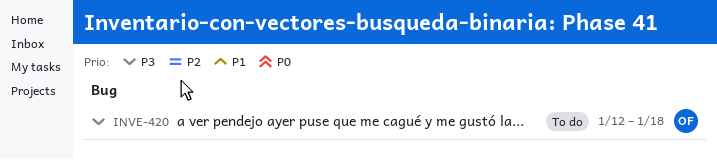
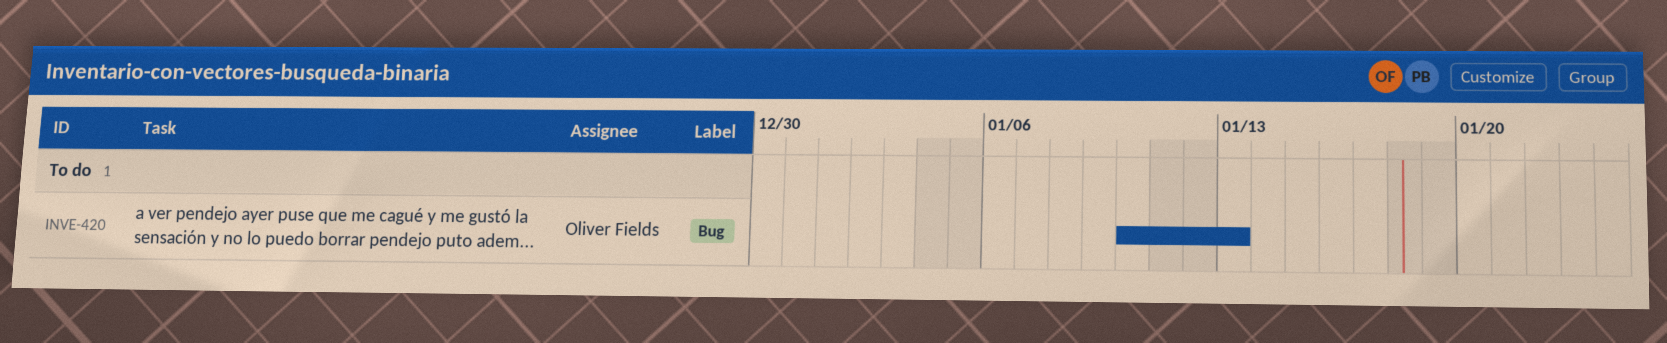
INVE-420, start: Jan 12 -> Jan 10
INVE-420, due: Jan 18 -> Jan 13

